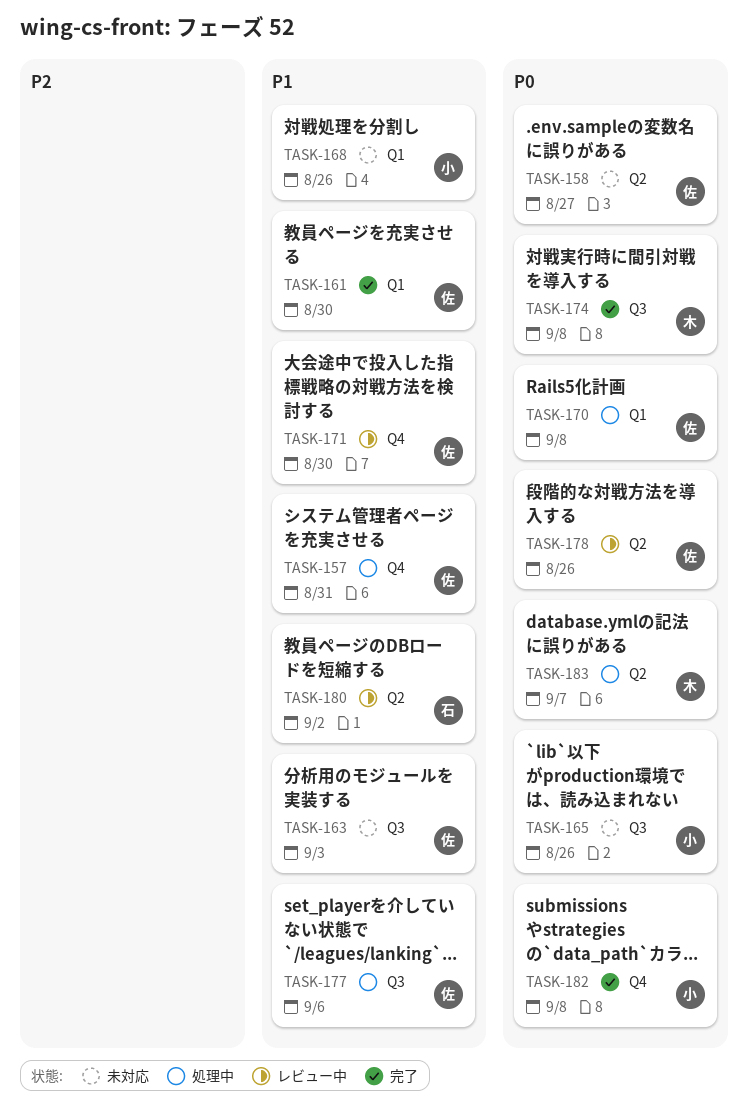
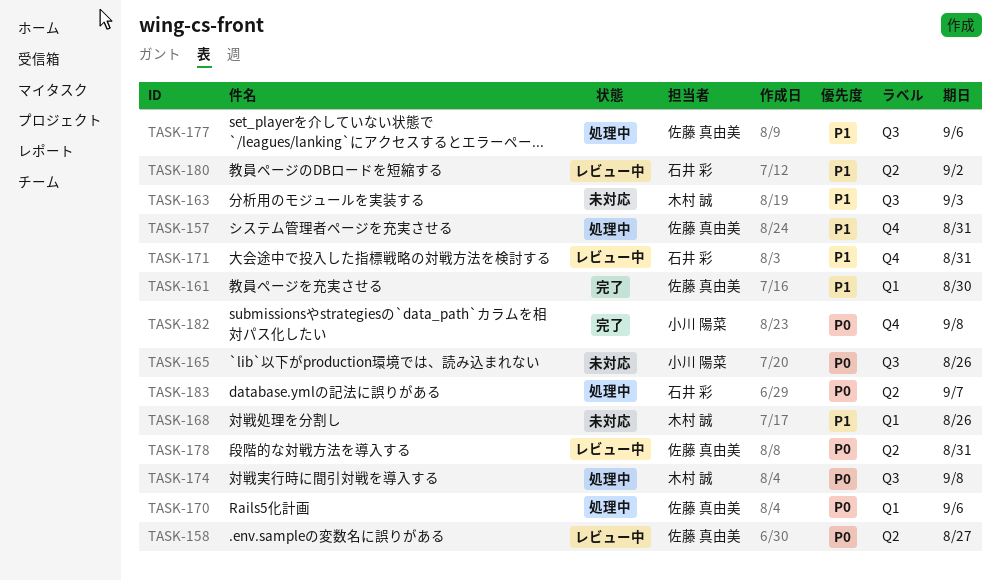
TASK-158, status: 未対応 -> レビュー中
TASK-163, owner: 佐藤 真由美 -> 木村 誠
TASK-168, owner: 小川 陽菜 -> 木村 誠
TASK-170, due: Sep 8 -> Sep 6
TASK-171, owner: 佐藤 真由美 -> 石井 彩
TASK-171, due: Aug 30 -> Aug 31
TASK-174, status: 完了 -> 処理中
TASK-178, due: Aug 26 -> Aug 31
TASK-183, owner: 木村 誠 -> 石井 彩

